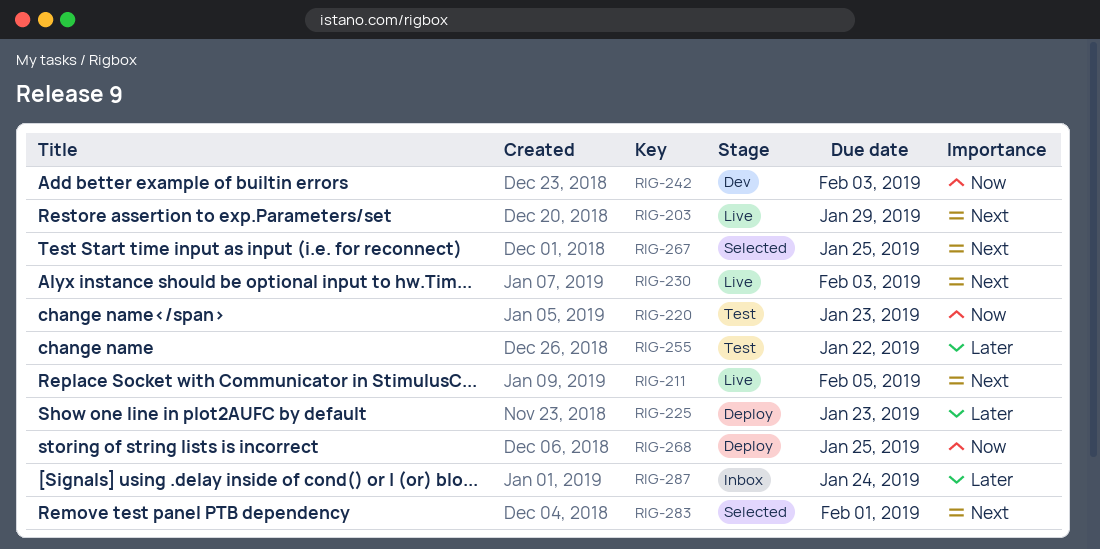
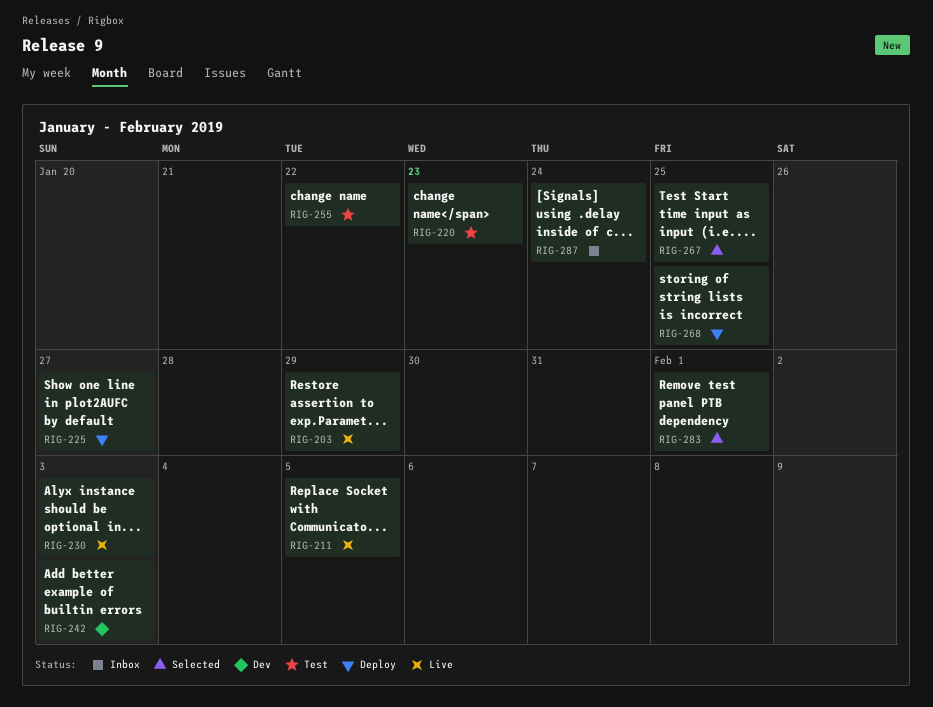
RIG-225, due: Jan 23 -> Jan 27

